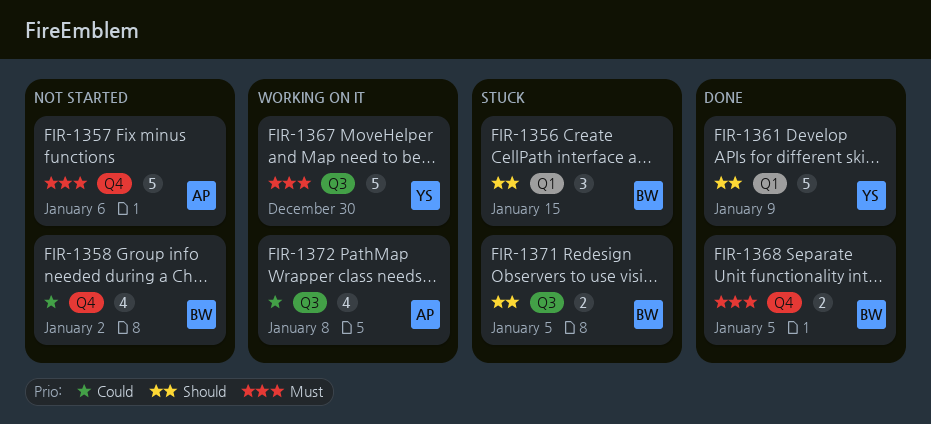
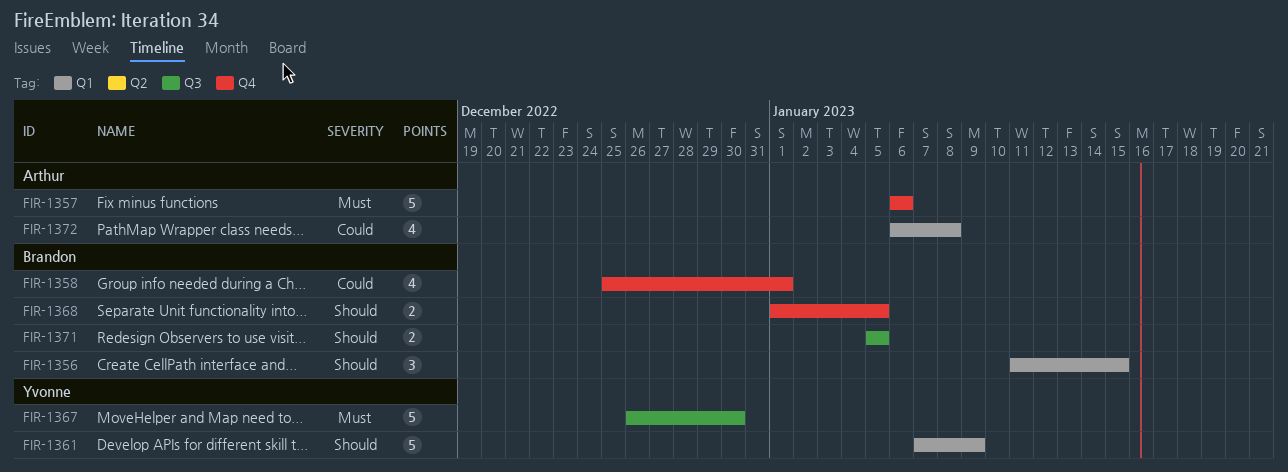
FIR-1358, due: Jan 2 -> Jan 1
FIR-1368, priority: Must -> Should
FIR-1372, label: Q3 -> Q1

